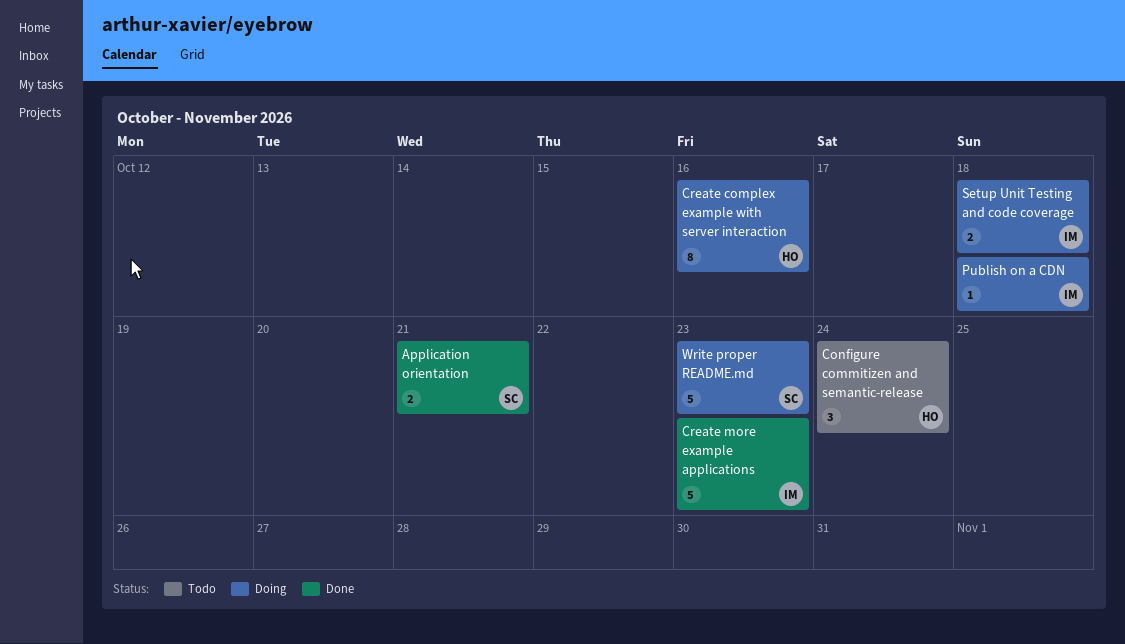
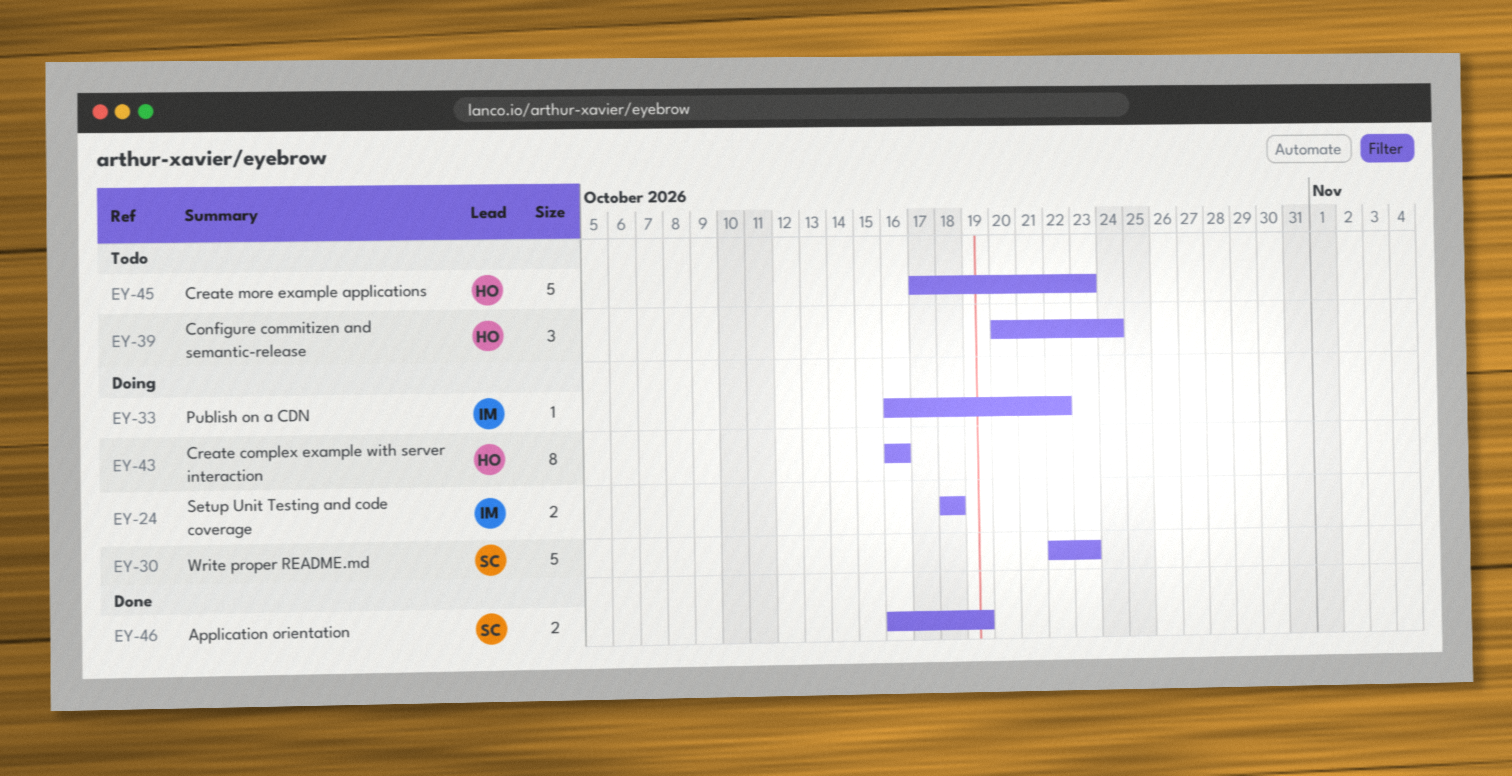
Application orientation, due: Oct 21 -> Oct 19
Create more example applications, status: Done -> Todo
Create more example applications, owner: IM -> HO
Publish on a CDN, due: Oct 18 -> Oct 22

